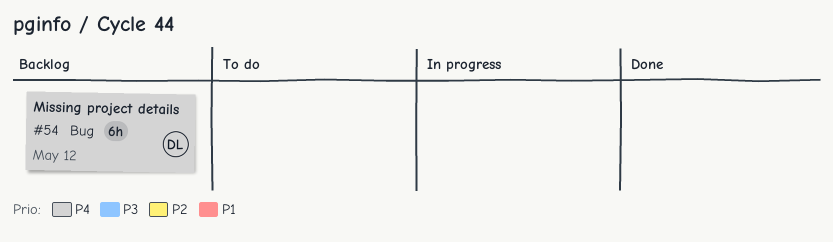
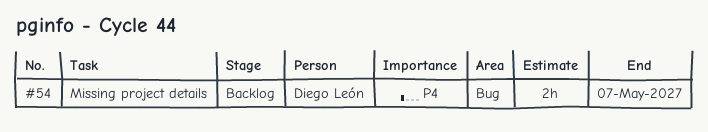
#54, estimate: 6h -> 2h
#54, due: May 12 -> May 7

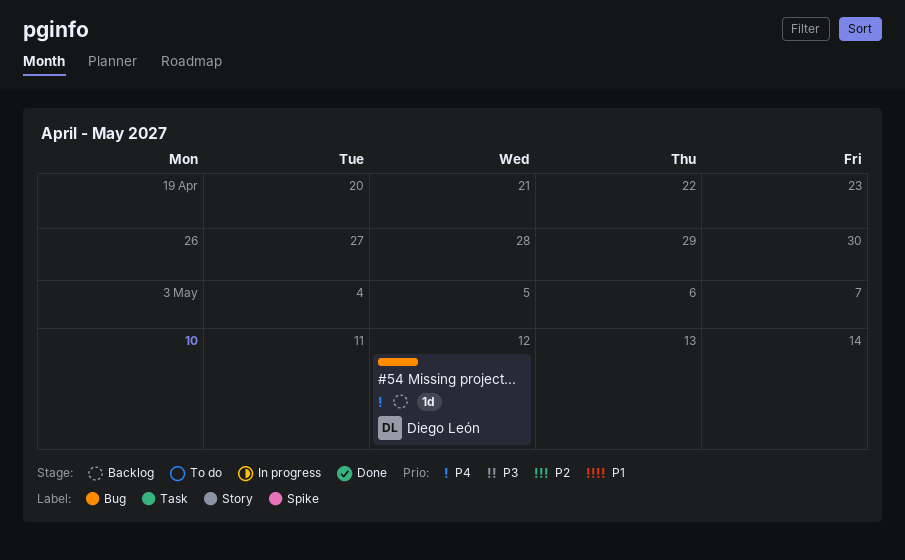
#54, estimate: 2h -> 1d
#54, due: May 7 -> May 12

